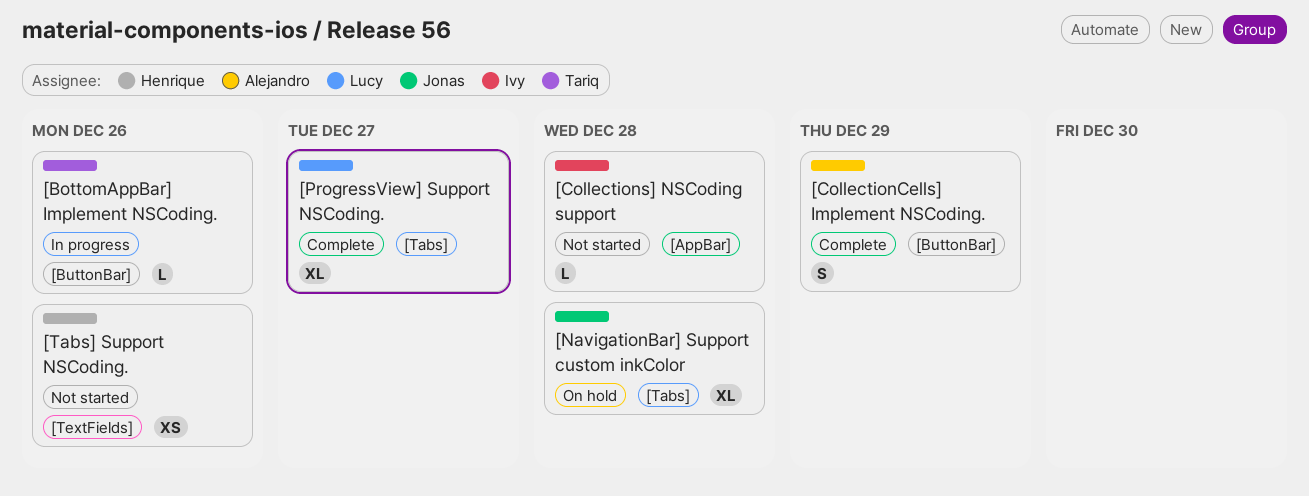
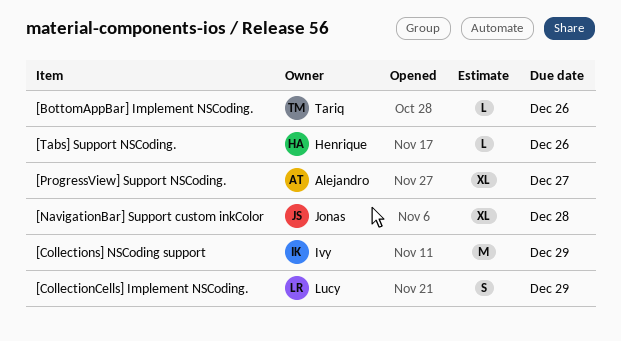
[CollectionCells] Implement NSCoding., owner: Alejandro -> Lucy
[Collections] NSCoding support, estimate: L -> M
[Collections] NSCoding support, due: Dec 28 -> Dec 29
[ProgressView] Support NSCoding., owner: Lucy -> Alejandro
[Tabs] Support NSCoding., estimate: XS -> L

